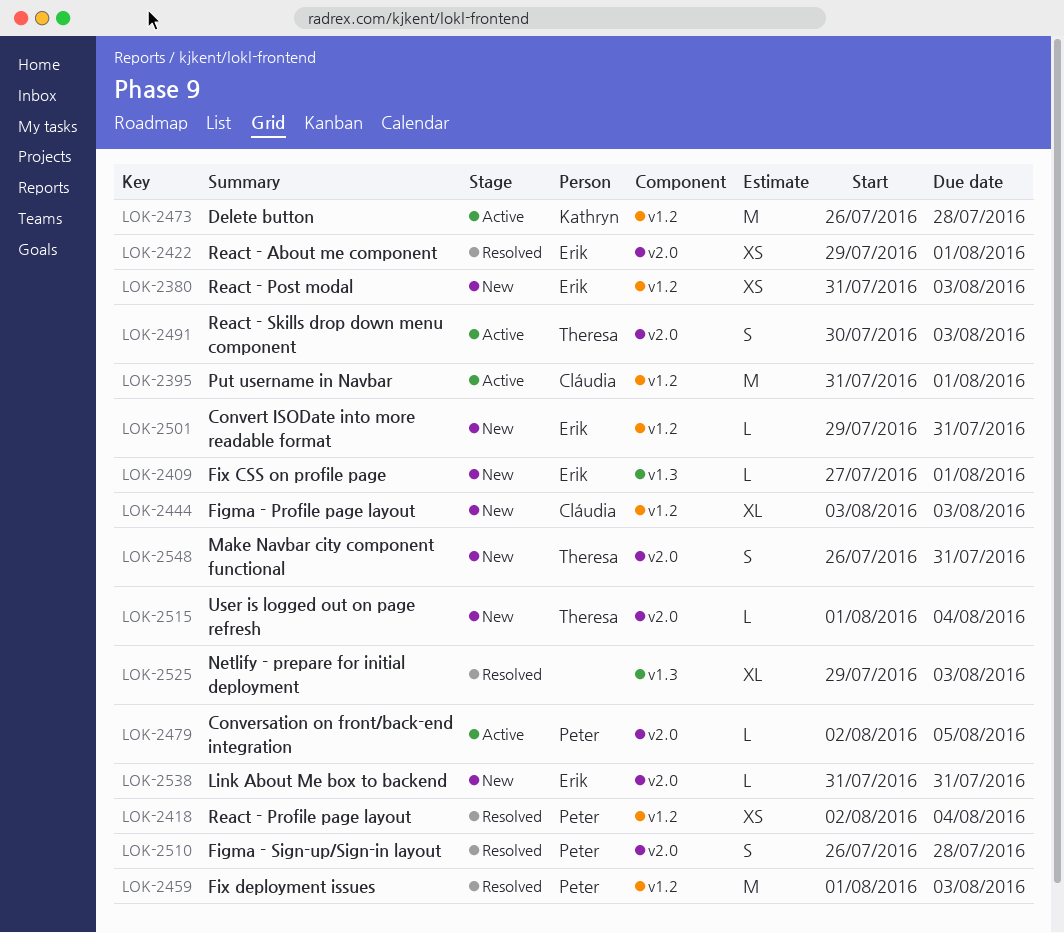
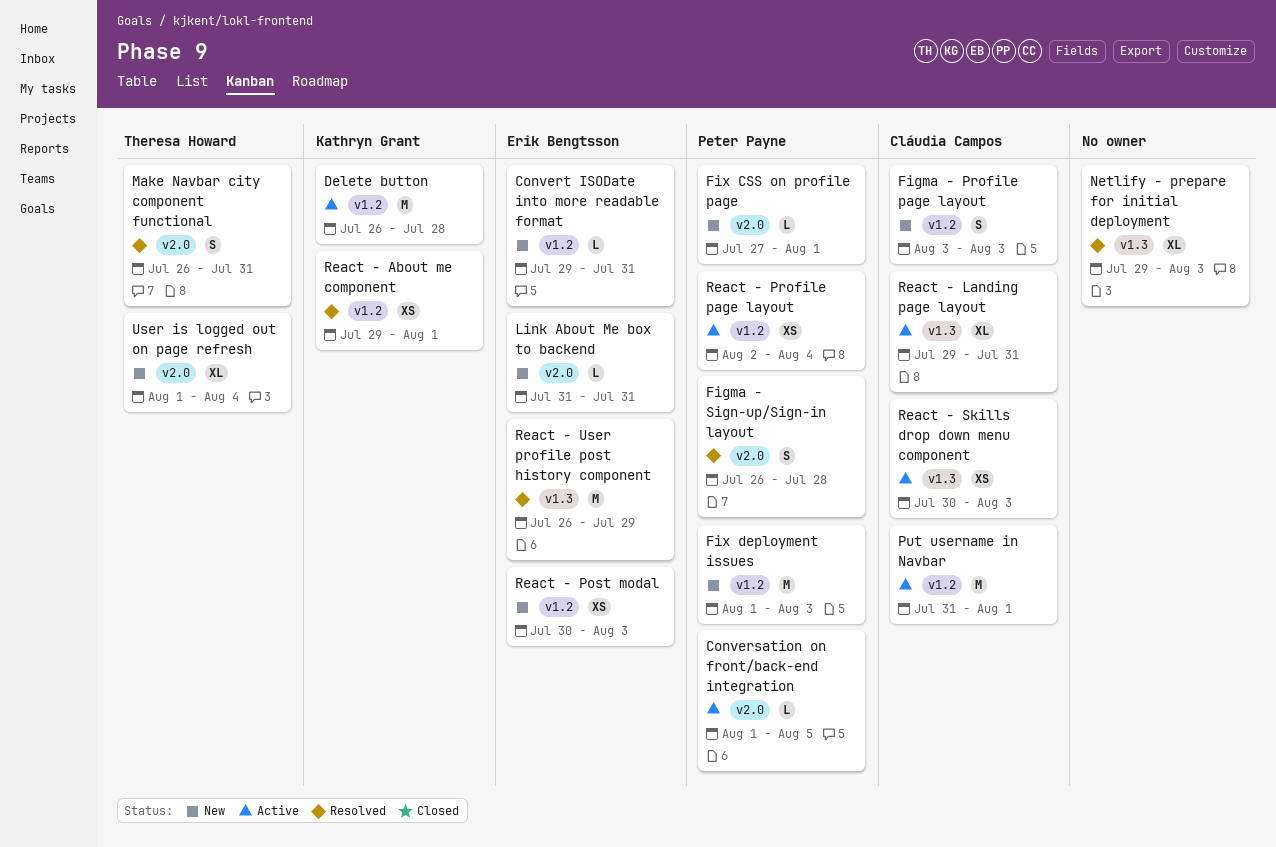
Conversation on front/back-end integration, start: Aug 2 -> Aug 1
Figma - Profile page layout, estimate: XL -> S
Fix CSS on profile page, owner: Erik Bengtsson -> Peter Payne
Fix CSS on profile page, label: v1.3 -> v2.0
Fix deployment issues, status: Resolved -> New
Make Navbar city component functional, status: New -> Resolved
React - About me component, owner: Erik Bengtsson -> Kathryn Grant
React - About me component, label: v2.0 -> v1.2
React - Landing page layout: none -> present
React - Post modal, start: Jul 31 -> Jul 30
React - Profile page layout, status: Resolved -> Active
React - Skills drop down menu component, owner: Theresa Howard -> Cláudia Campos
React - Skills drop down menu component, label: v2.0 -> v1.3
React - Skills drop down menu component, estimate: S -> XS
React - User profile post history component: none -> present
User is logged out on page refresh, estimate: L -> XL

